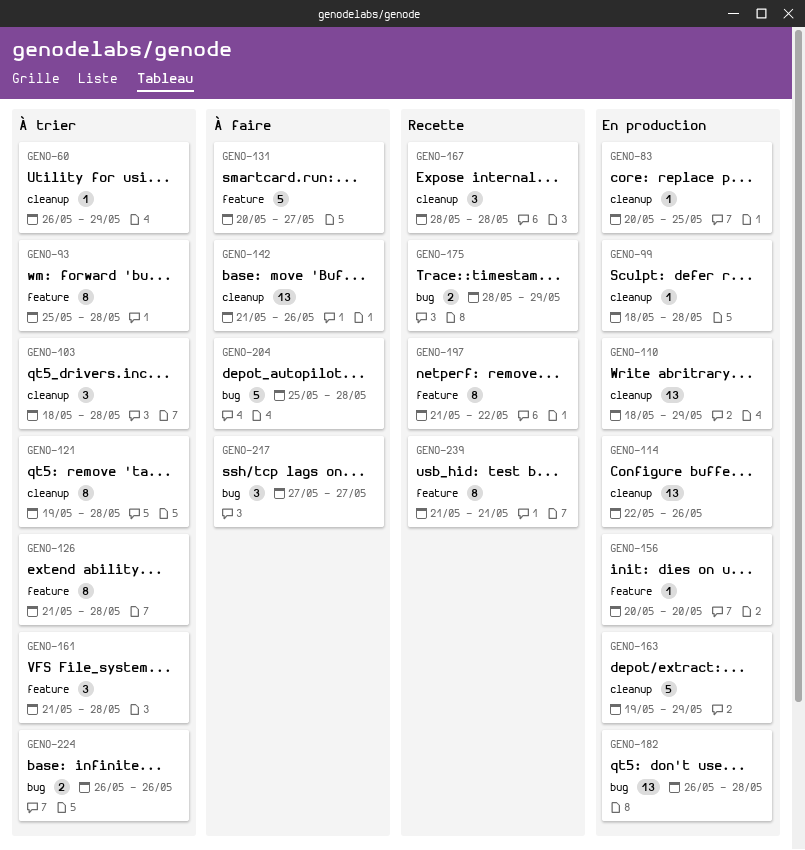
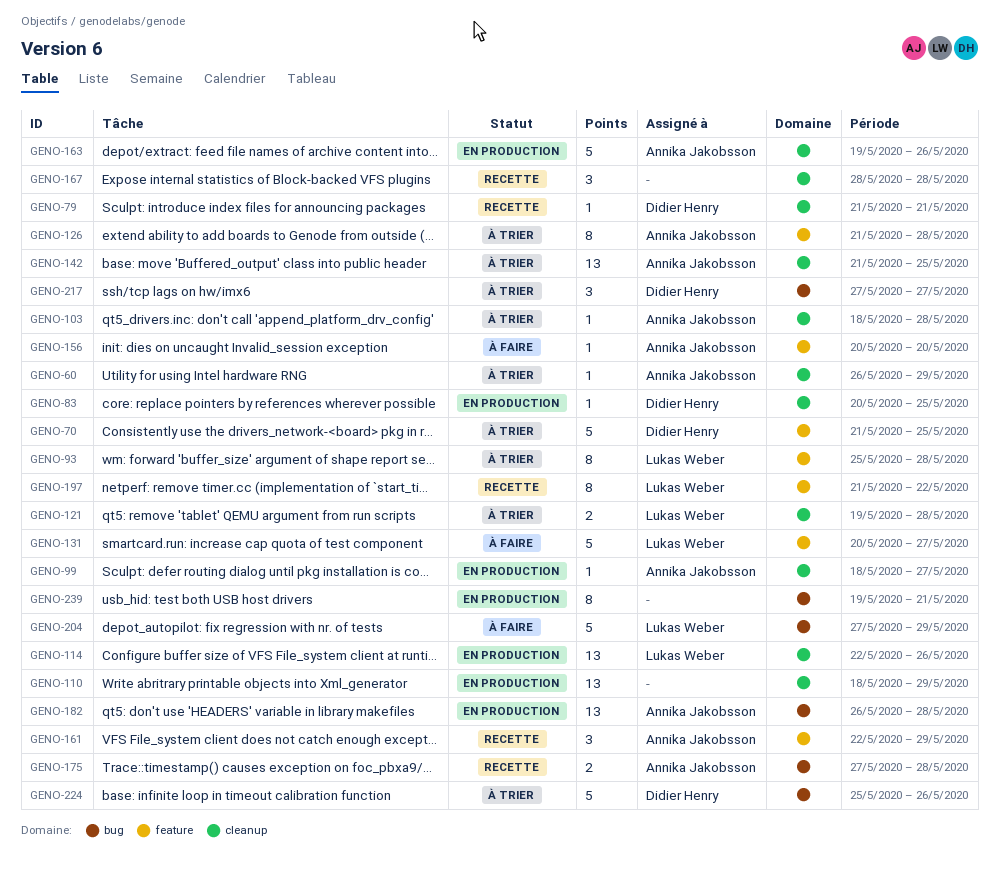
GENO-70: none -> present
GENO-79: none -> present
GENO-99, due: May 28 -> May 27
GENO-103, estimate: 3 -> 1
GENO-121, estimate: 8 -> 2
GENO-142, status: À faire -> À trier
GENO-142, due: May 26 -> May 25
GENO-156, status: En production -> À faire
GENO-161, status: À trier -> Recette
GENO-161, start: May 21 -> May 22
GENO-161, due: May 28 -> May 29
GENO-163, due: May 29 -> May 26
GENO-175, start: May 28 -> May 27
GENO-175, due: May 29 -> May 28
GENO-204, start: May 25 -> May 27
GENO-204, due: May 28 -> May 29
GENO-217, status: À faire -> À trier
GENO-224, estimate: 2 -> 5
GENO-224, start: May 26 -> May 25
GENO-239, status: Recette -> En production
GENO-239, label: feature -> bug
GENO-239, start: May 21 -> May 19

